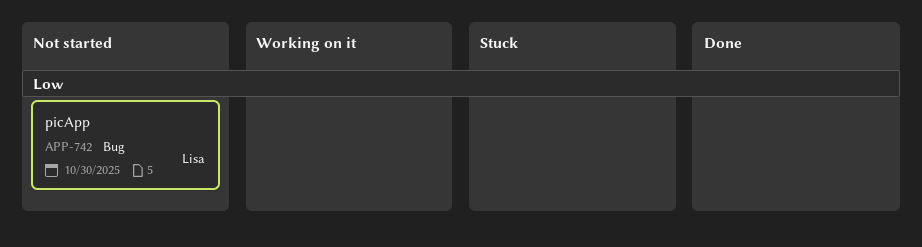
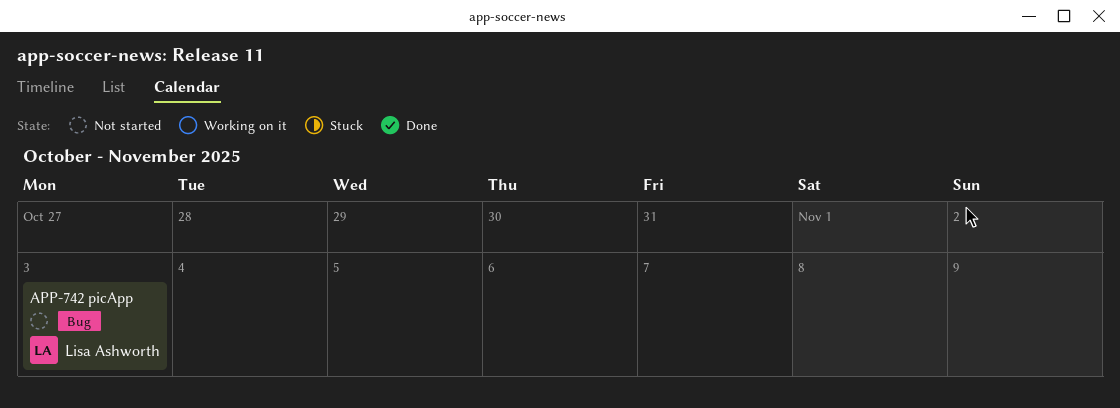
APP-742, due: Oct 30 -> Nov 3

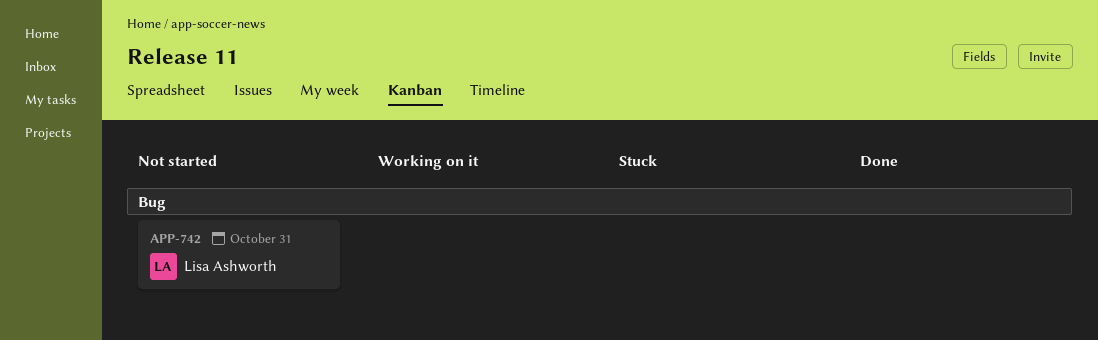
APP-742, due: Nov 3 -> Oct 31

